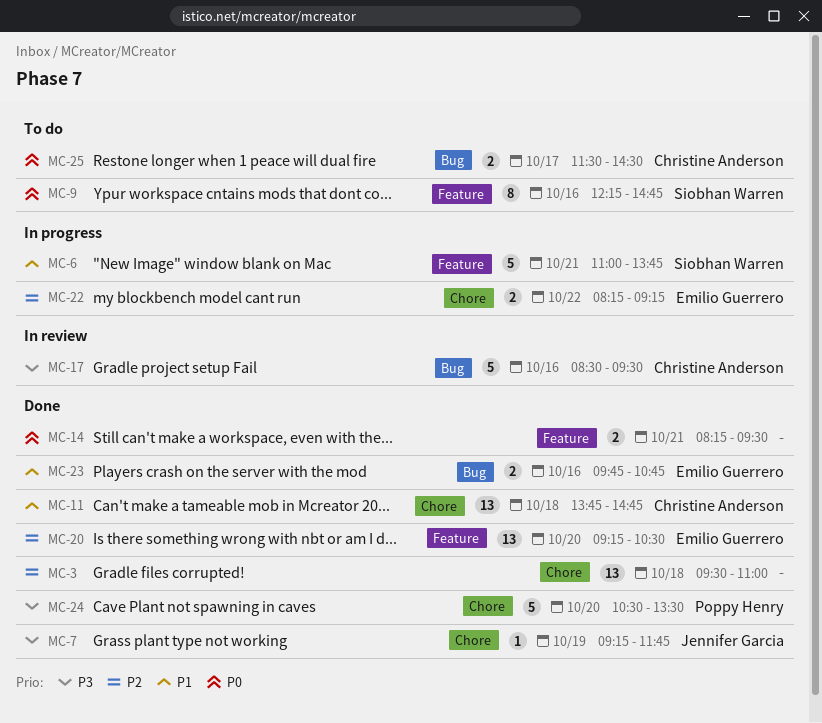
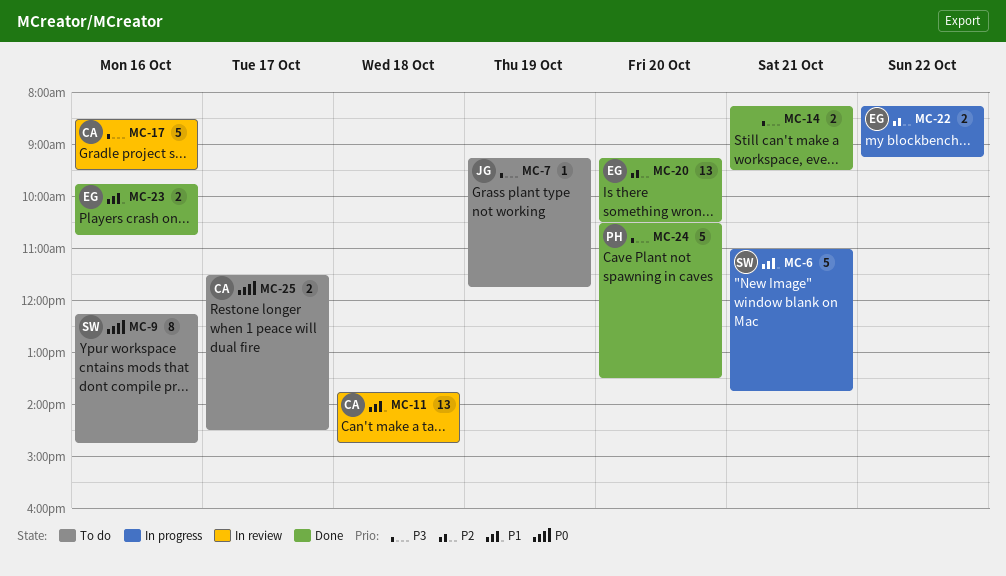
MC-3: present -> none
MC-7, status: Done -> To do
MC-11, status: Done -> In review
MC-14, priority: P0 -> P3

